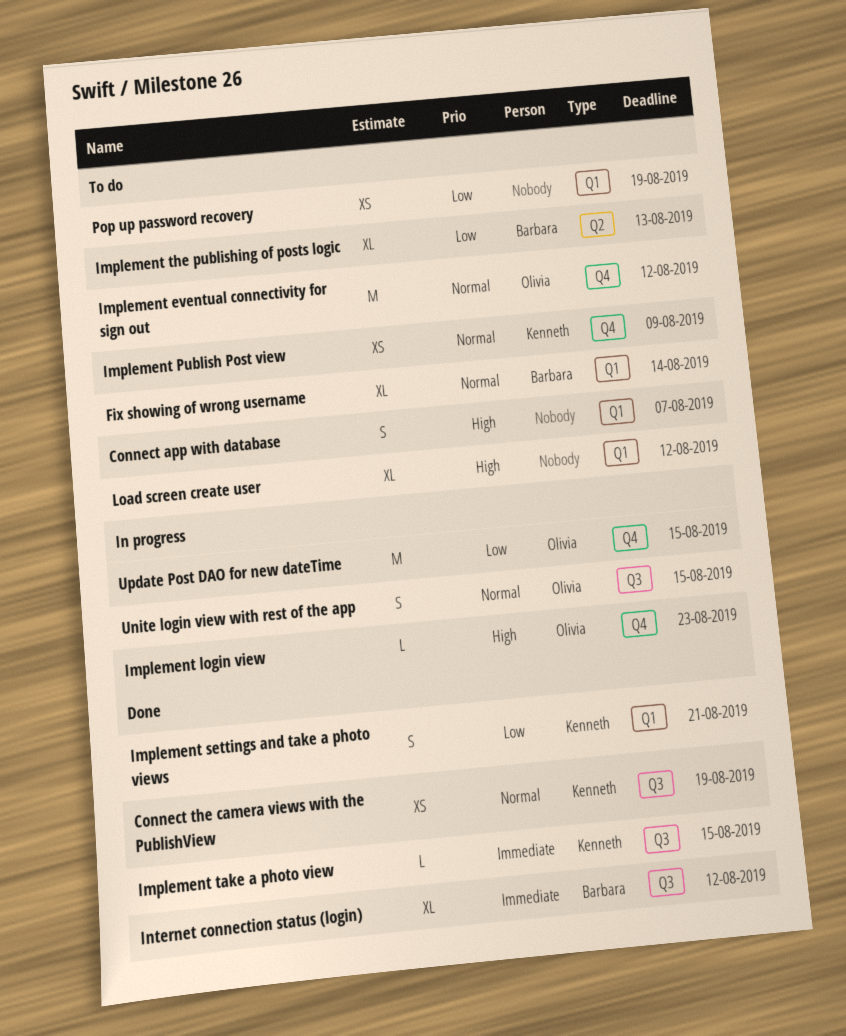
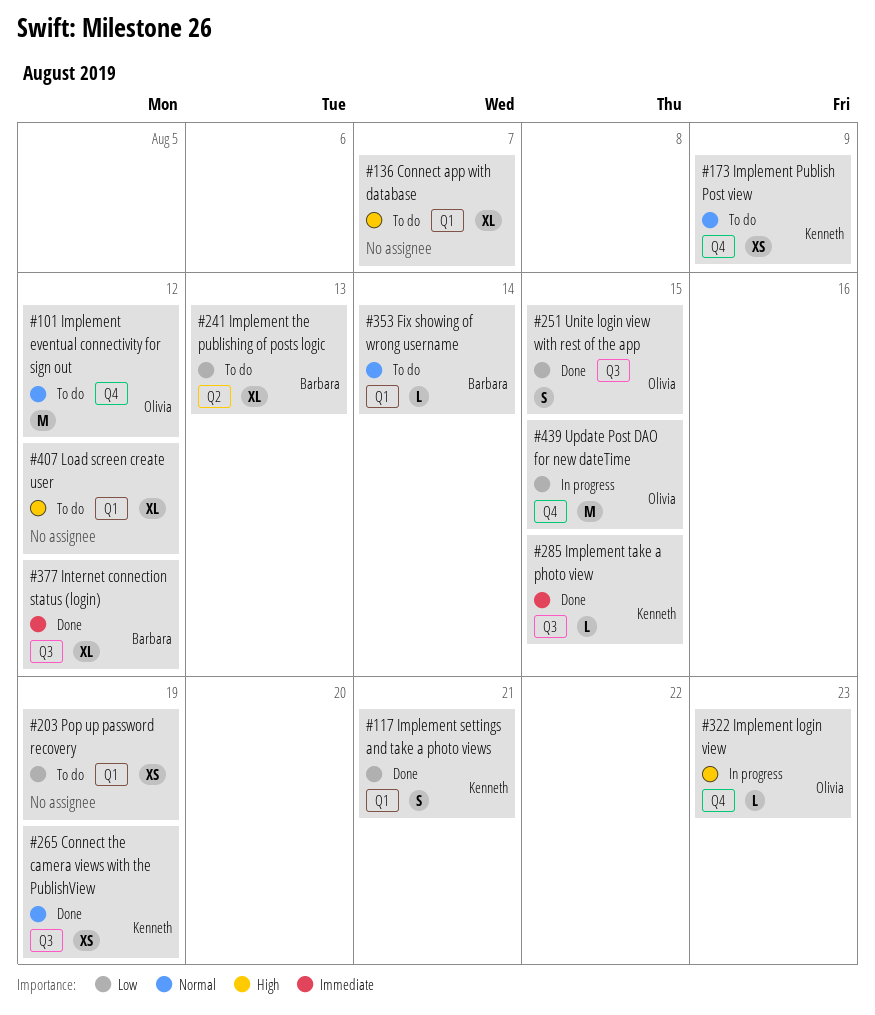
Connect app with database, estimate: S -> XL
Fix showing of wrong username, estimate: XL -> L
Unite login view with rest of the app, status: In progress -> Done
Unite login view with rest of the app, priority: Normal -> Low

